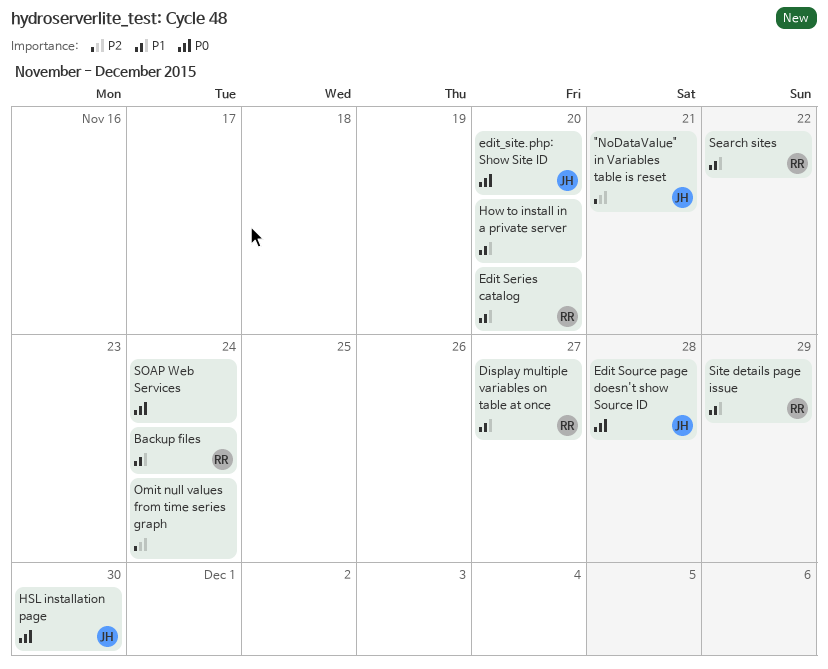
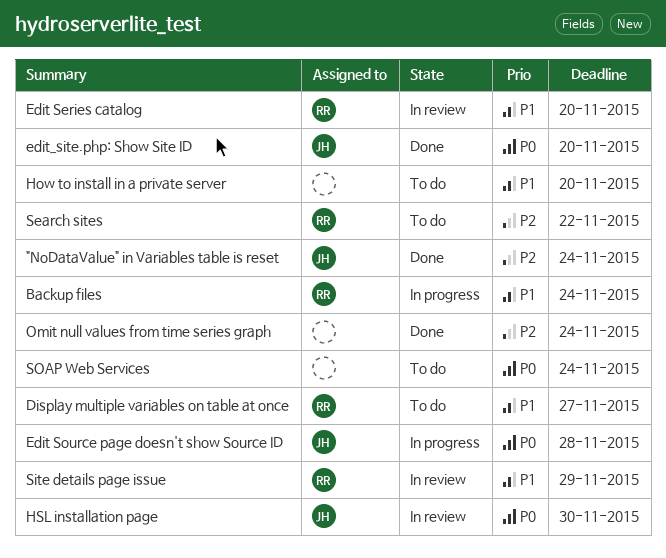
"NoDataValue" in Variables table is reset, due: Nov 21 -> Nov 24
Search sites, priority: P1 -> P2

